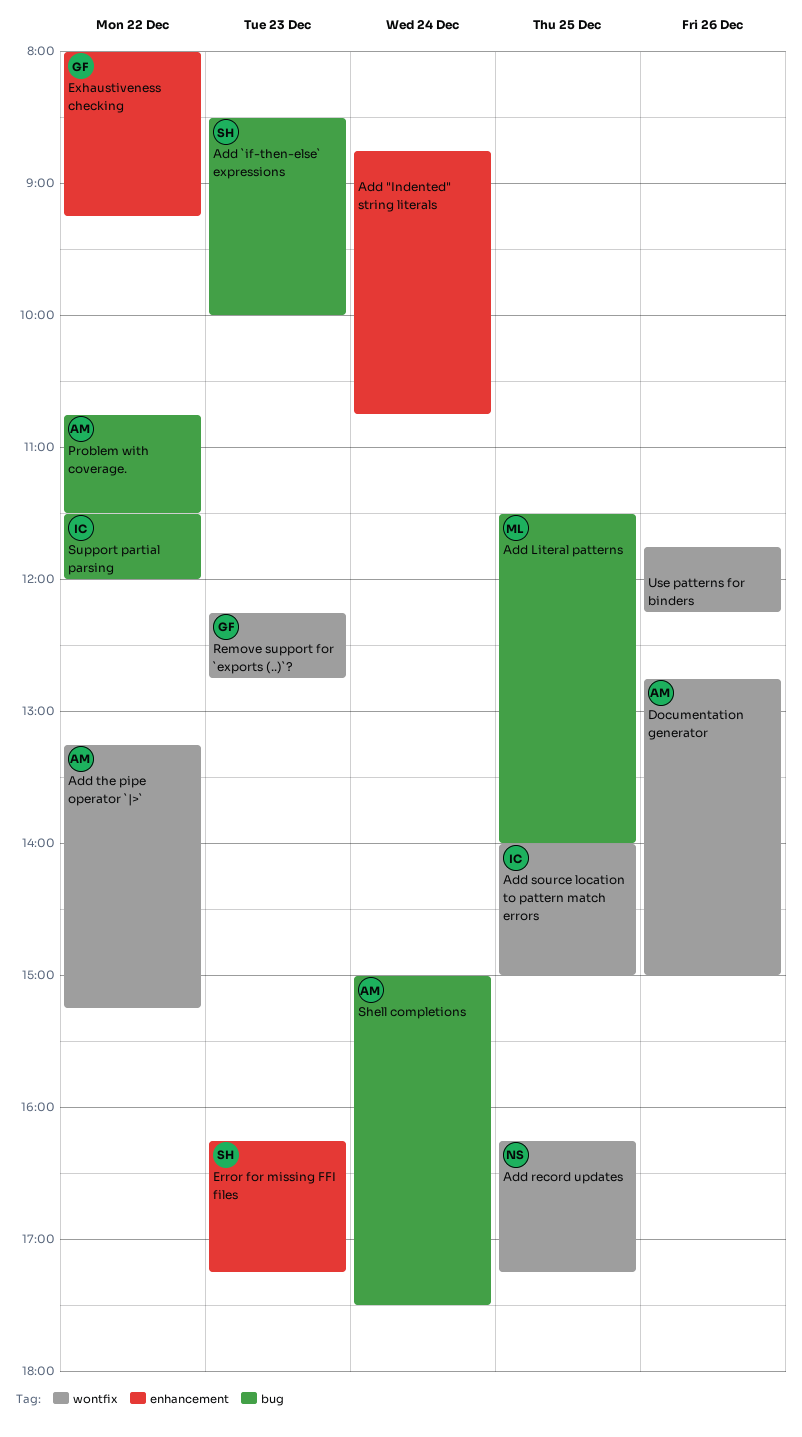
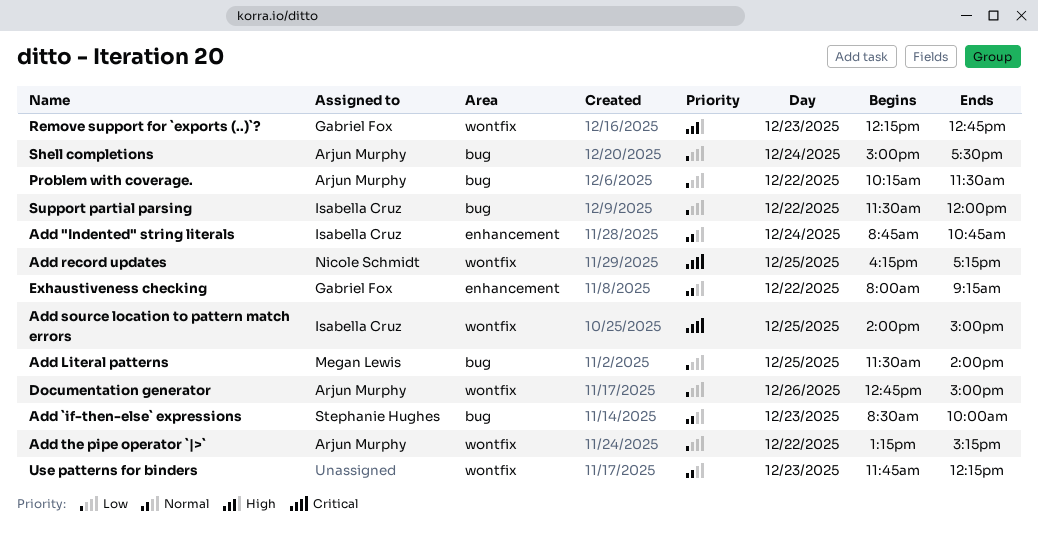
Add "Indented" string literals, owner: none -> Isabella Cruz
Error for missing FFI files: present -> none
Problem with coverage., begins: 10:45 -> 10:15
Use patterns for binders, day: Dec 26 -> Dec 23

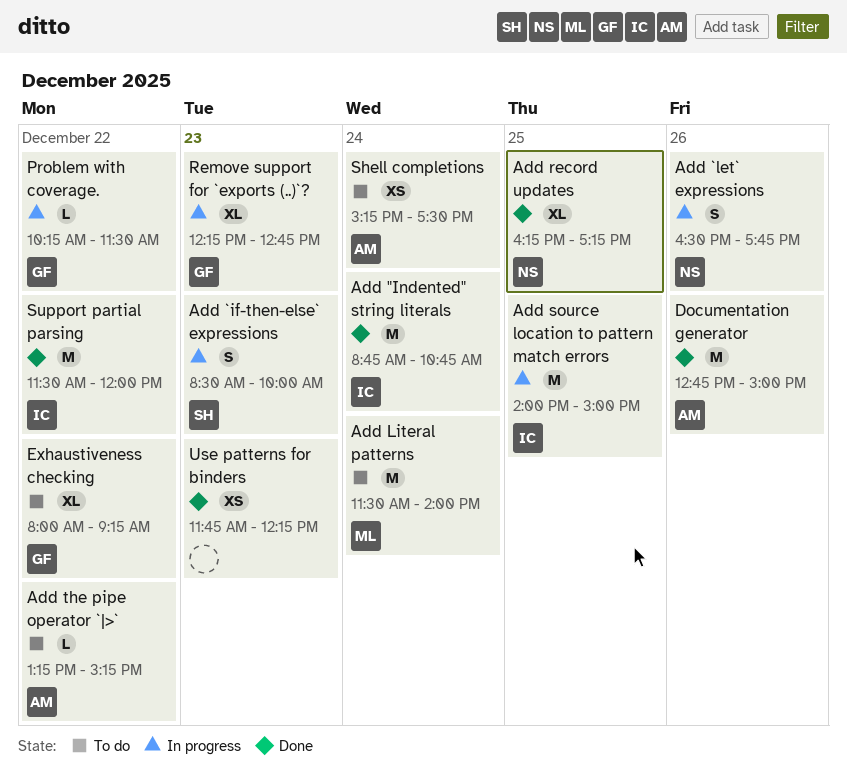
Add `let` expressions: none -> present
Add Literal patterns, day: Dec 25 -> Dec 24
Problem with coverage., owner: Arjun Murphy -> Gabriel Fox
Shell completions, begins: 15:00 -> 15:15

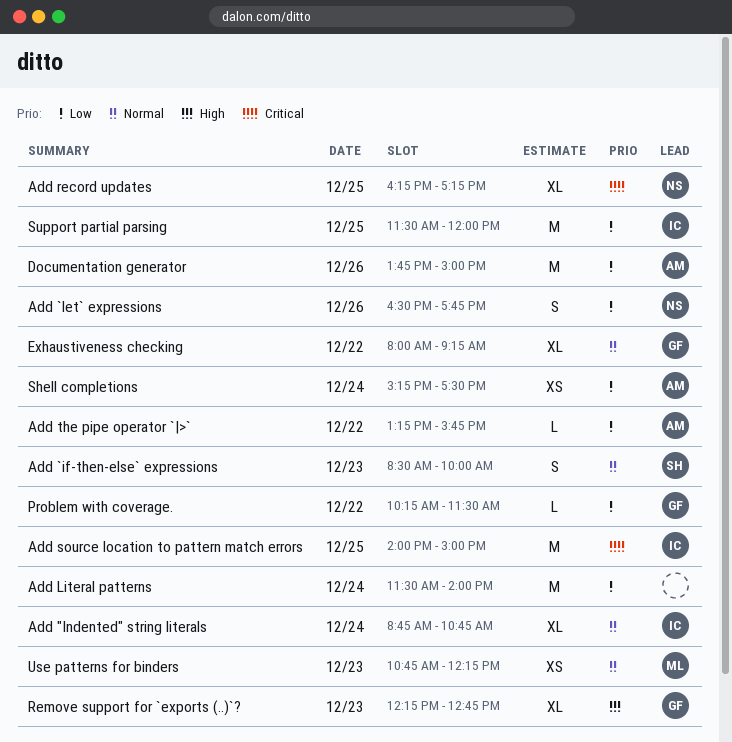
Add "Indented" string literals, estimate: M -> XL
Add Literal patterns, owner: ML -> none
Add the pipe operator `|>`, ends: 15:15 -> 15:45
Documentation generator, begins: 12:45 -> 13:45
Support partial parsing, day: Dec 22 -> Dec 25
Use patterns for binders, owner: none -> ML
Use patterns for binders, begins: 11:45 -> 10:45

